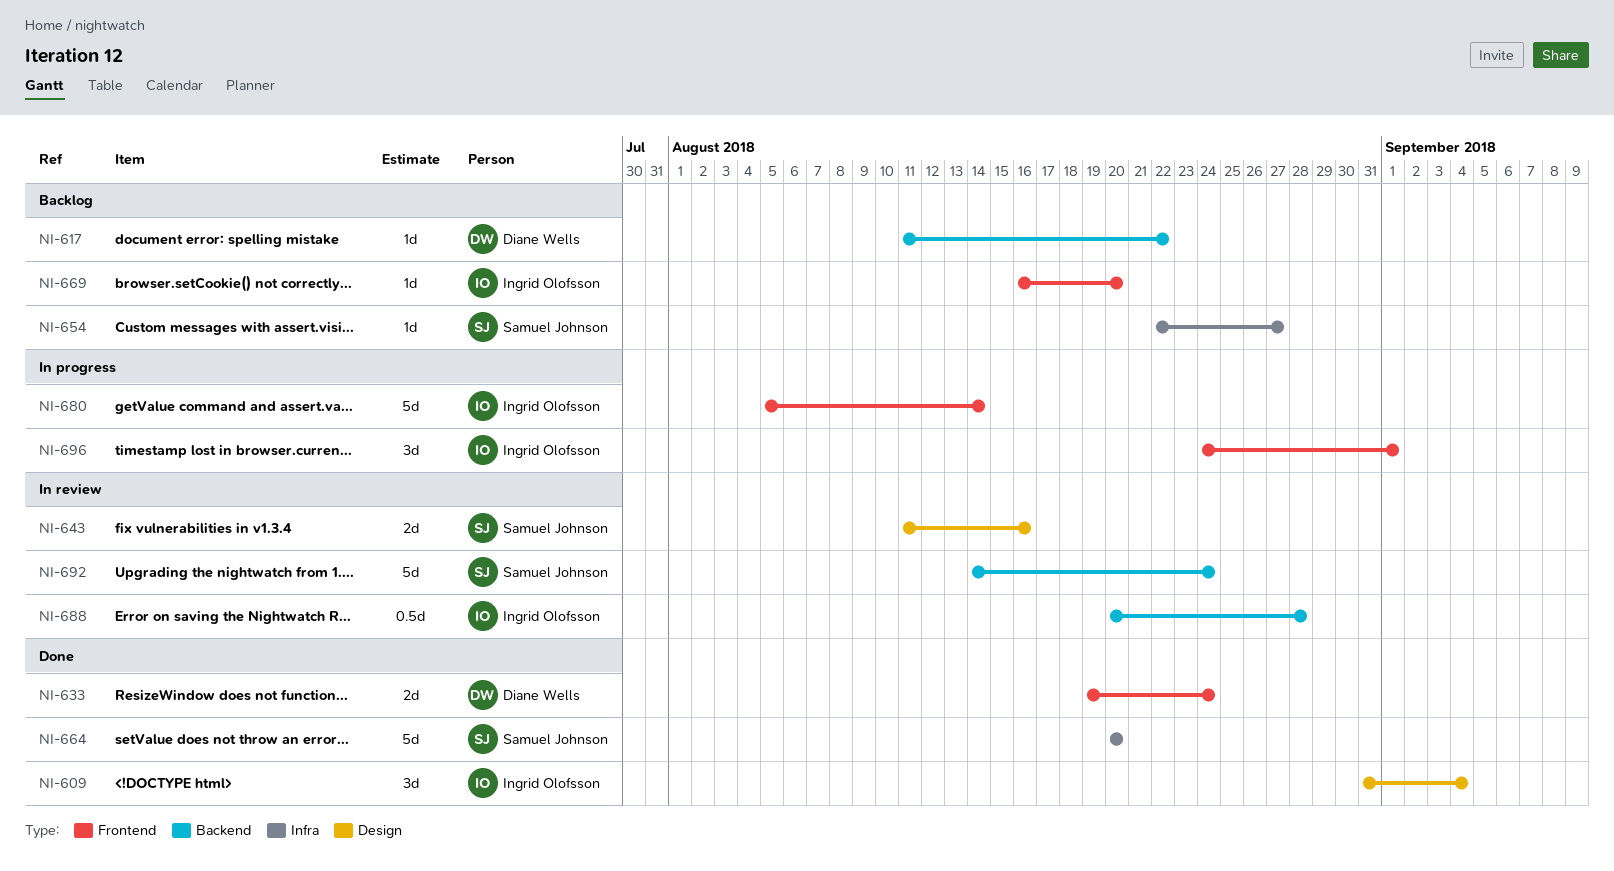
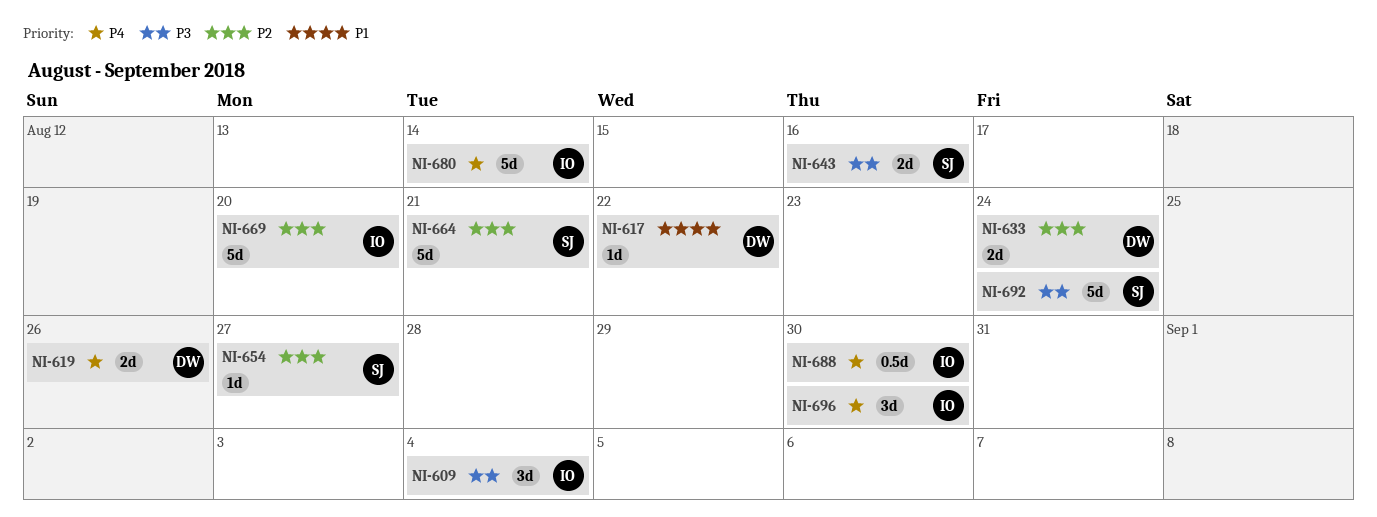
NI-619: none -> present
NI-664, due: Aug 20 -> Aug 21
NI-669, estimate: 1d -> 5d
NI-688, due: Aug 28 -> Aug 30
NI-696, due: Sep 1 -> Aug 30

